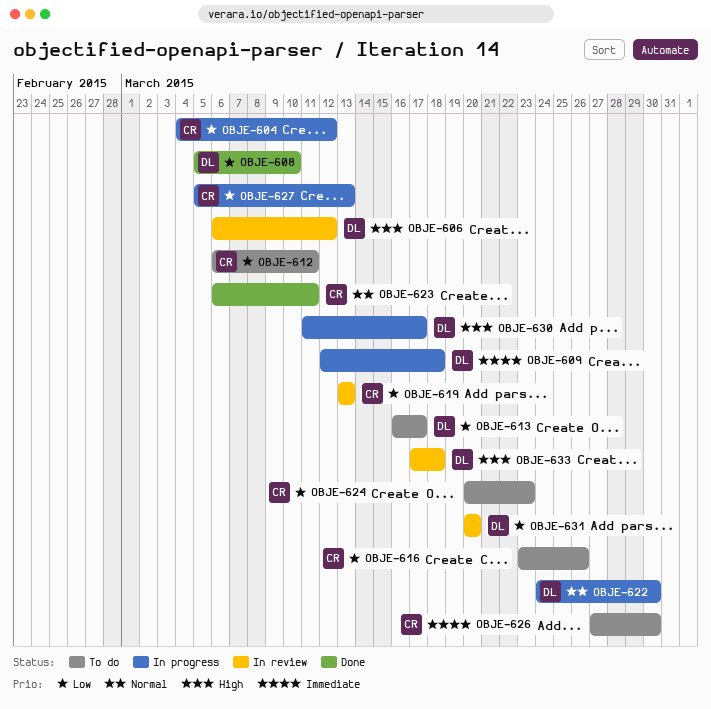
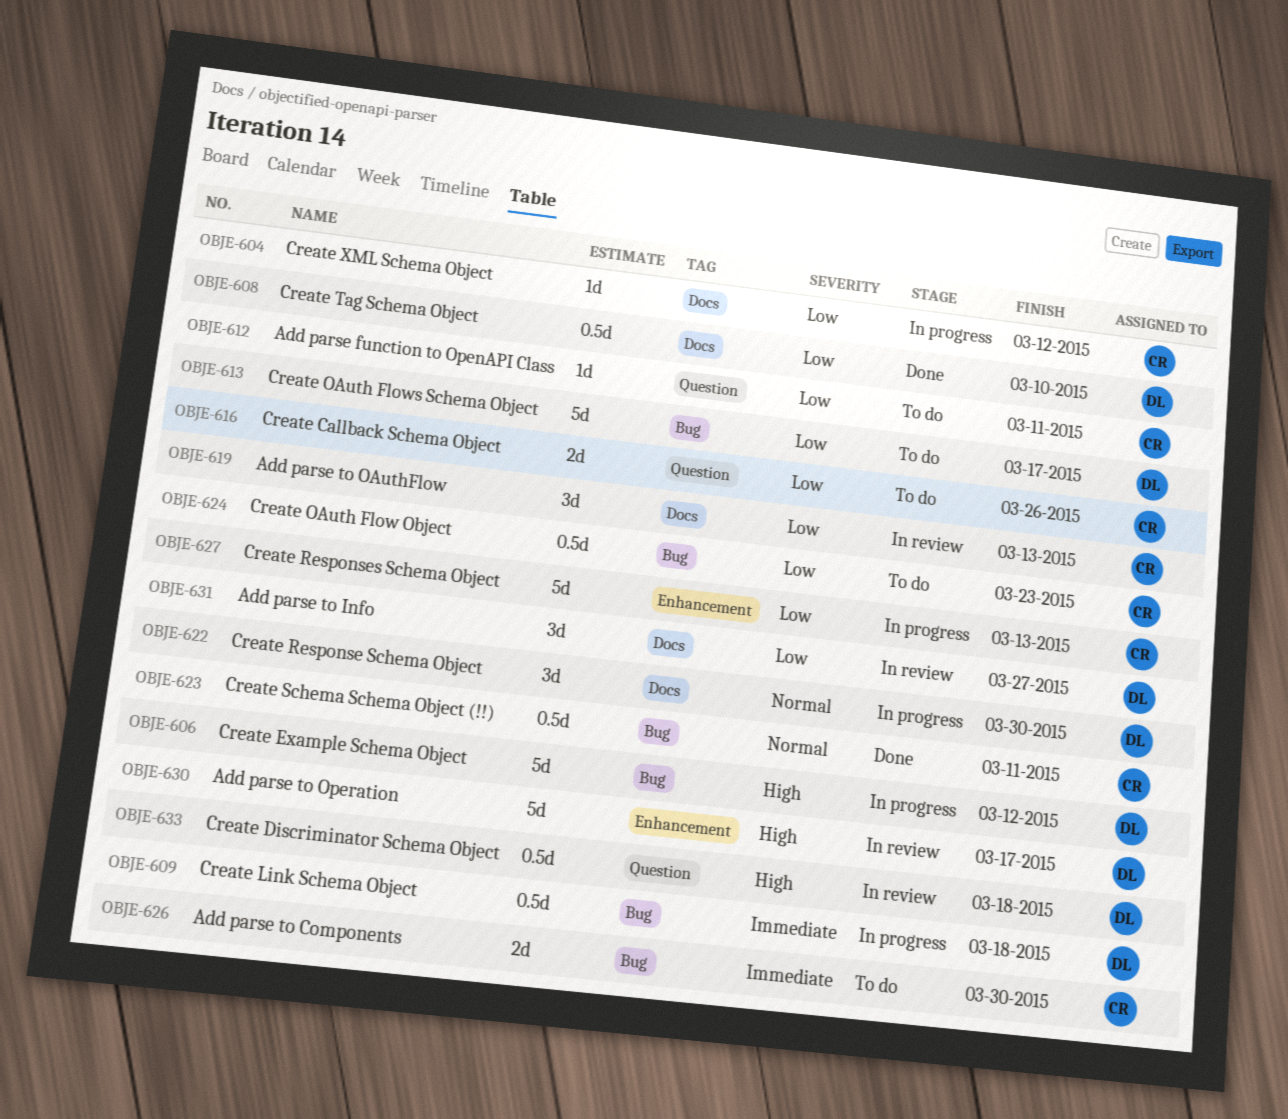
OBJE-606, status: In review -> In progress
OBJE-630, status: In progress -> In review
OBJE-631, due: Mar 20 -> Mar 27

